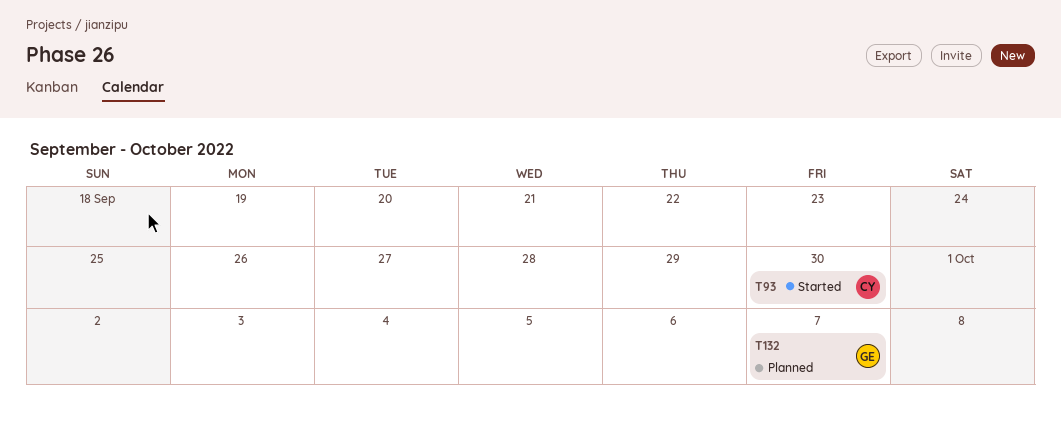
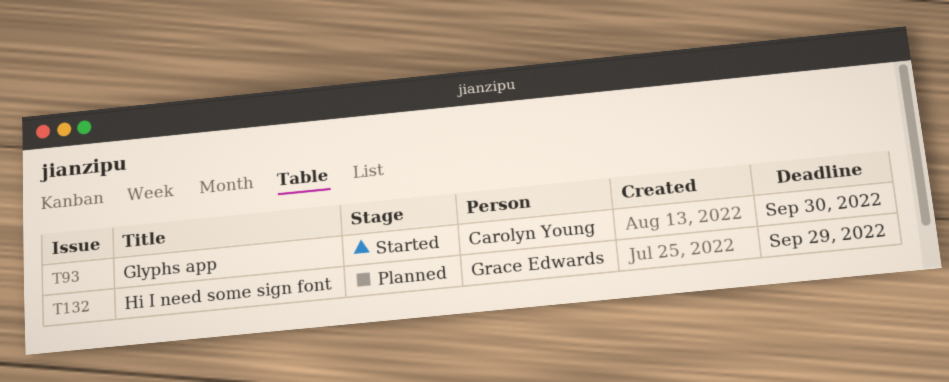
T132, due: Oct 7 -> Sep 29

